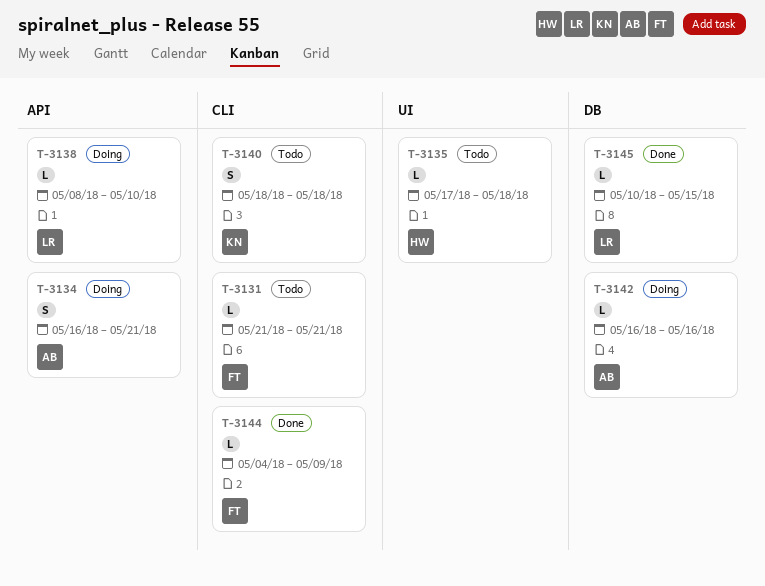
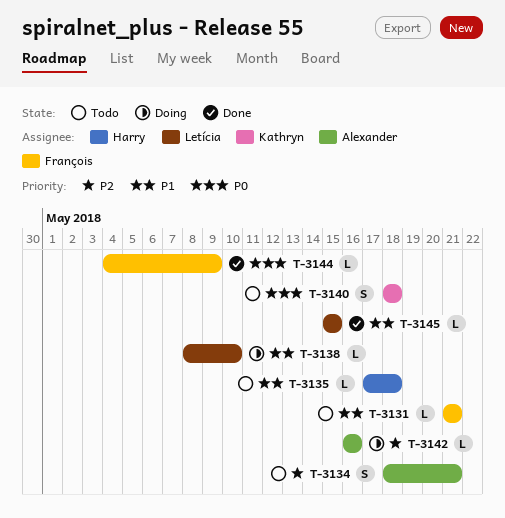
T-3134, status: Doing -> Todo
T-3134, start: May 16 -> May 18
T-3145, start: May 10 -> May 15

